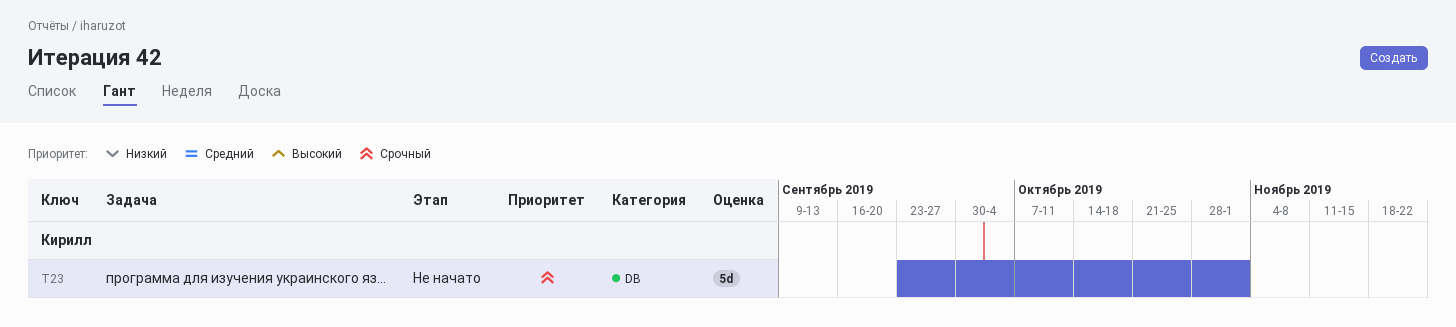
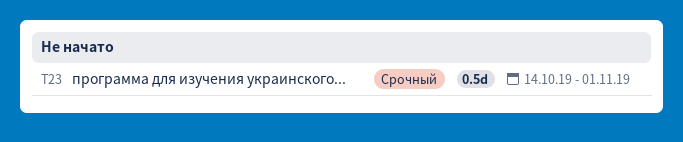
T23, estimate: 5d -> 0.5d
T23, start: Sep 23 -> Oct 14

